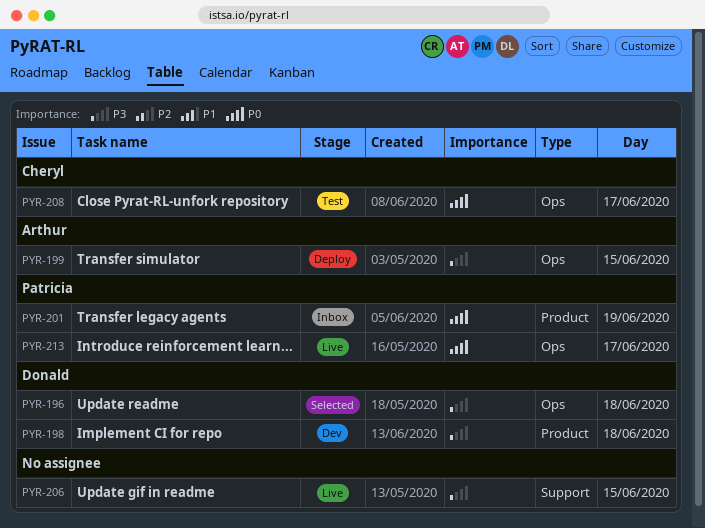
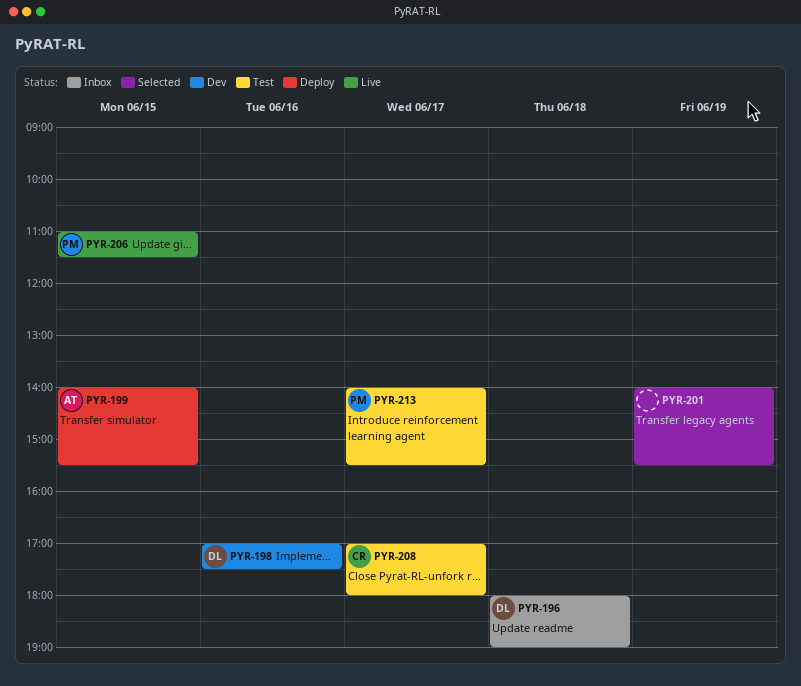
PYR-196, status: Selected -> Inbox
PYR-198, day: Jun 18 -> Jun 16
PYR-201, status: Inbox -> Selected
PYR-201, owner: Patricia -> none
PYR-206, owner: none -> Patricia
PYR-213, status: Live -> Test

